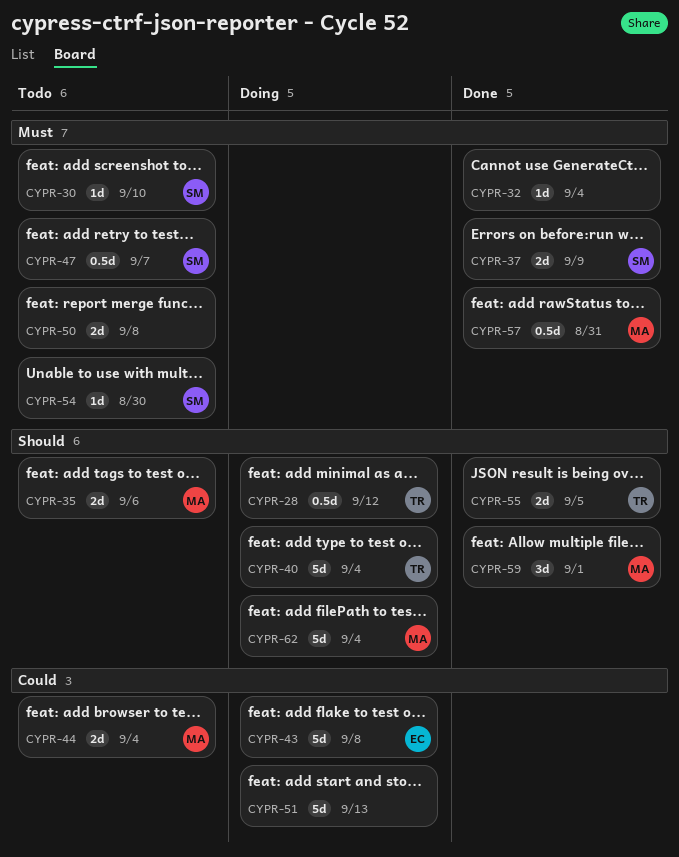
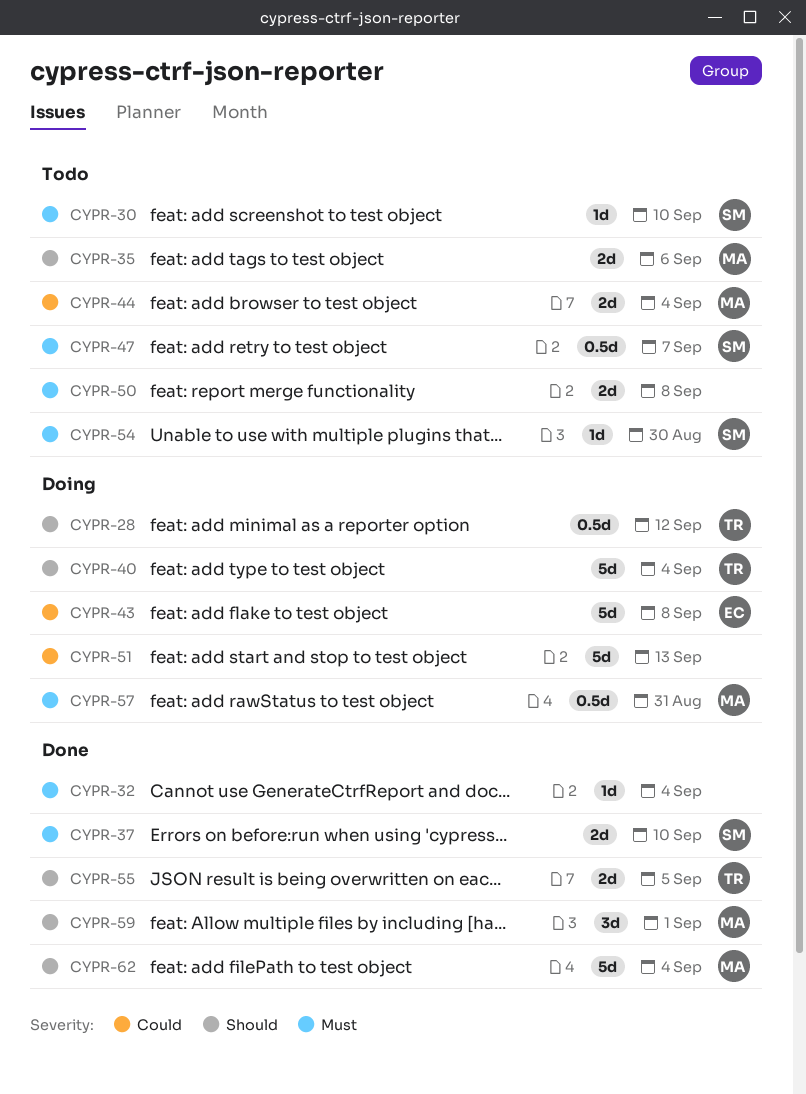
CYPR-37, due: Sep 9 -> Sep 10
CYPR-57, status: Done -> Doing
CYPR-62, status: Doing -> Done

